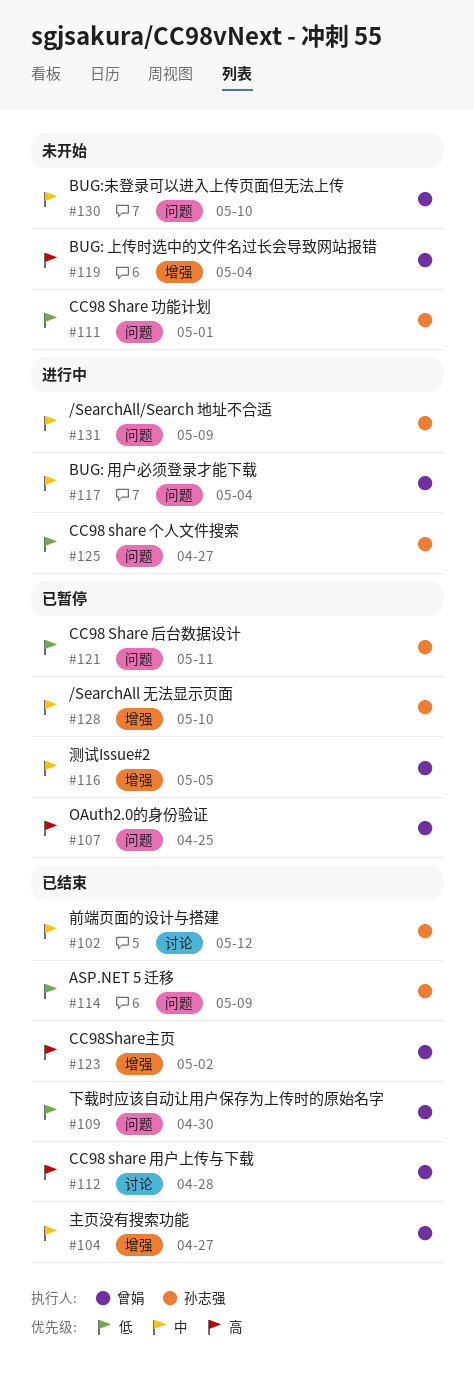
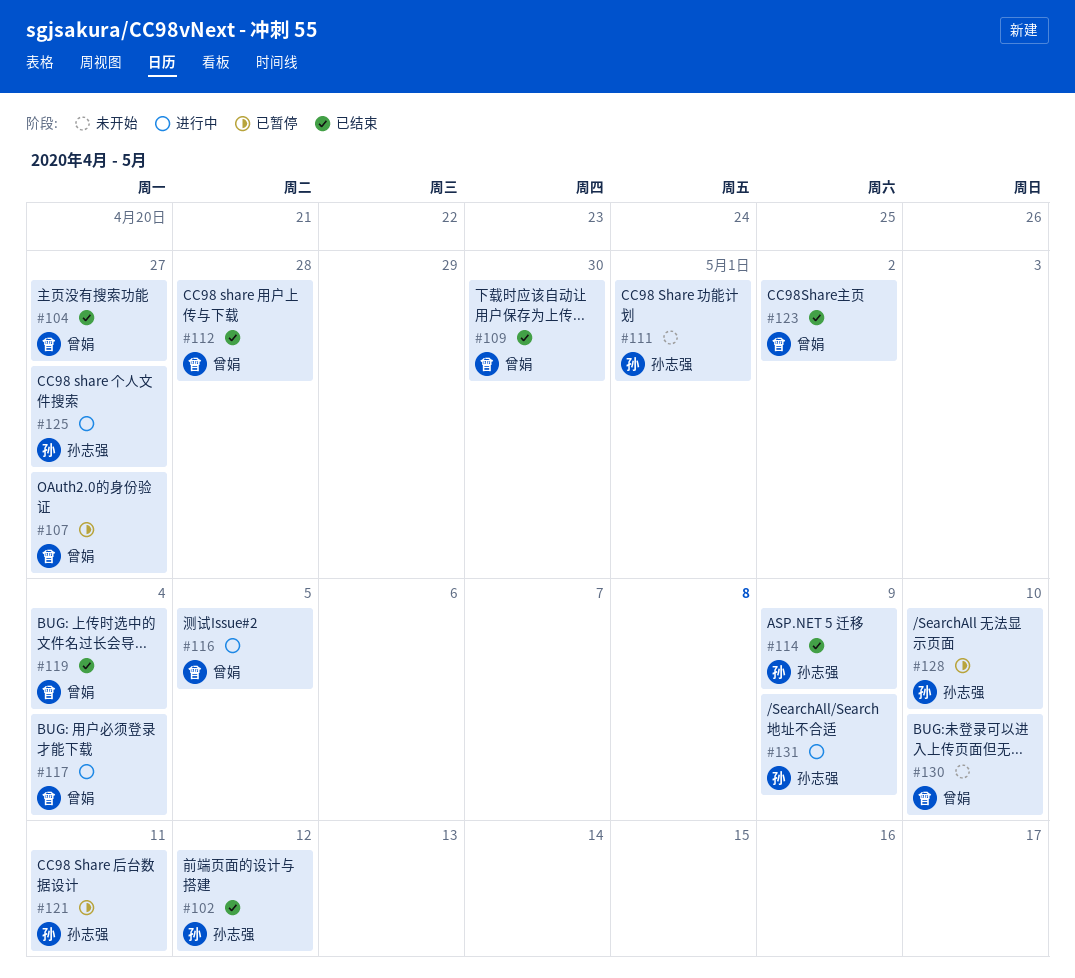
#107, due: Apr 25 -> Apr 27
#116, status: 已暂停 -> 进行中
#119, status: 未开始 -> 已结束

